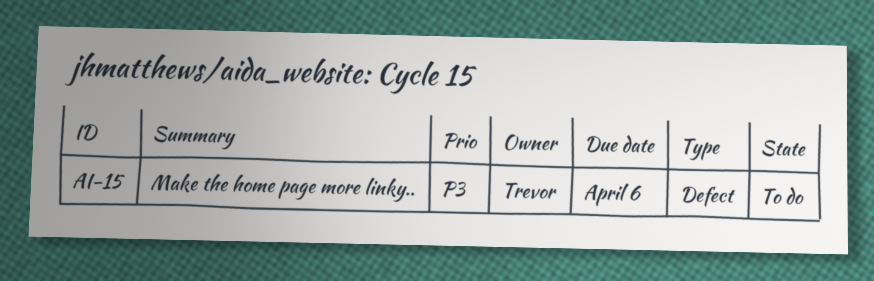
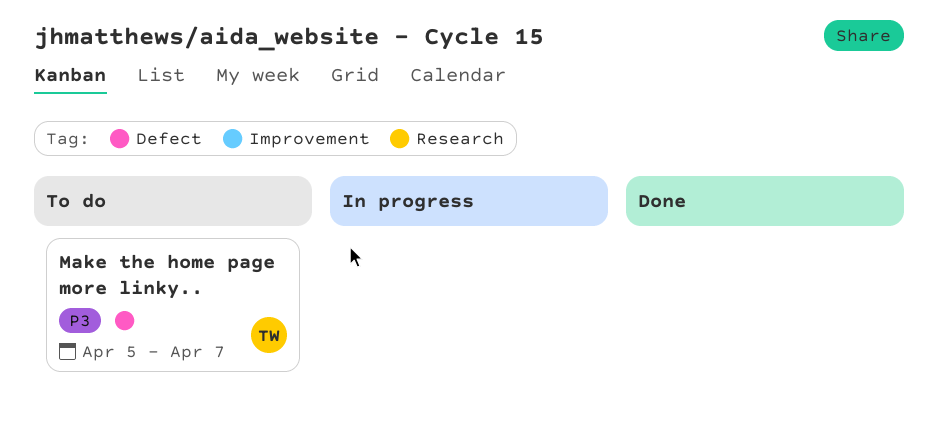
Make the home page more linky.., due: Apr 6 -> Apr 7

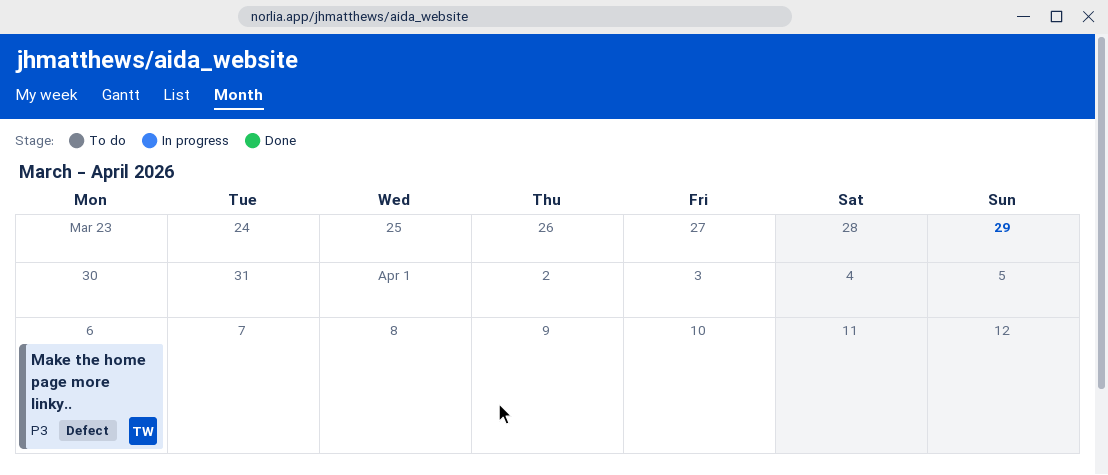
Make the home page more linky.., due: Apr 7 -> Apr 6

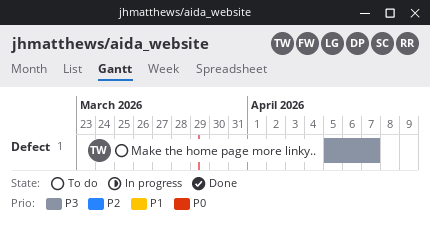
Make the home page more linky.., due: Apr 6 -> Apr 7

